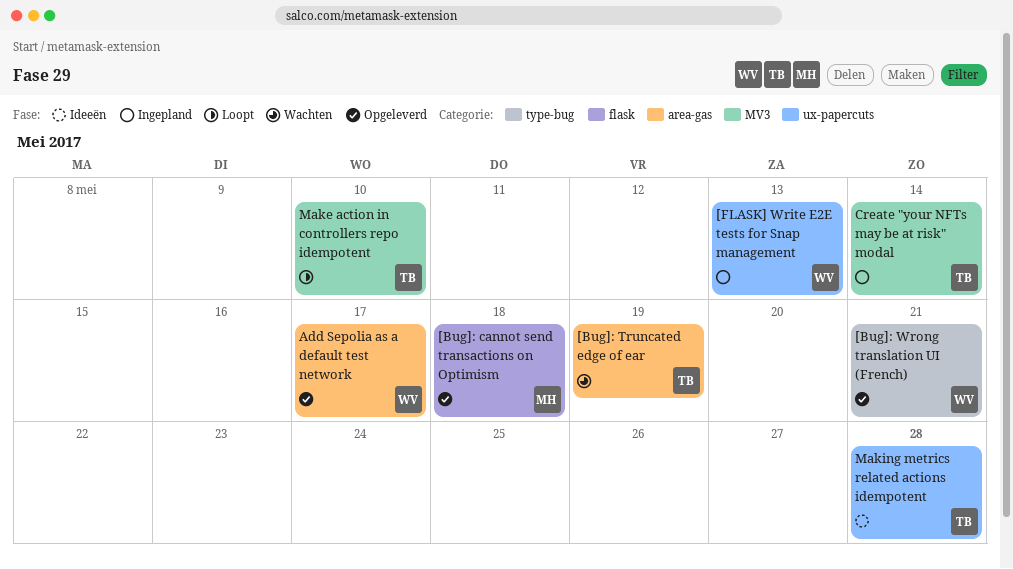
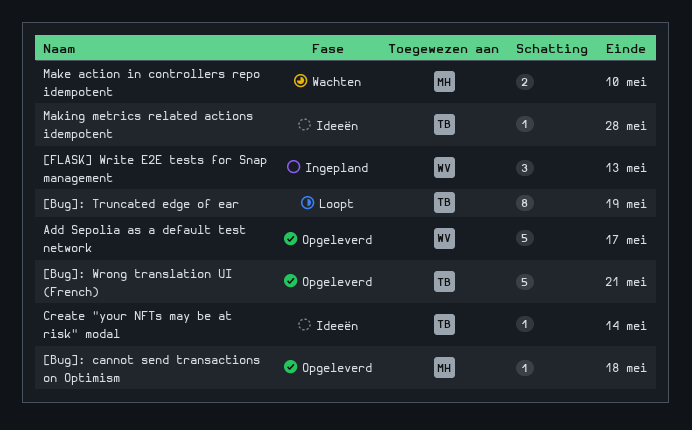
[Bug]: Truncated edge of ear, status: Wachten -> Loopt
[Bug]: Wrong translation UI (French), owner: WV -> TB
Create "your NFTs may be at risk" modal, status: Ingepland -> Ideeën
Make action in controllers repo idempotent, status: Loopt -> Wachten
Make action in controllers repo idempotent, owner: TB -> MH

